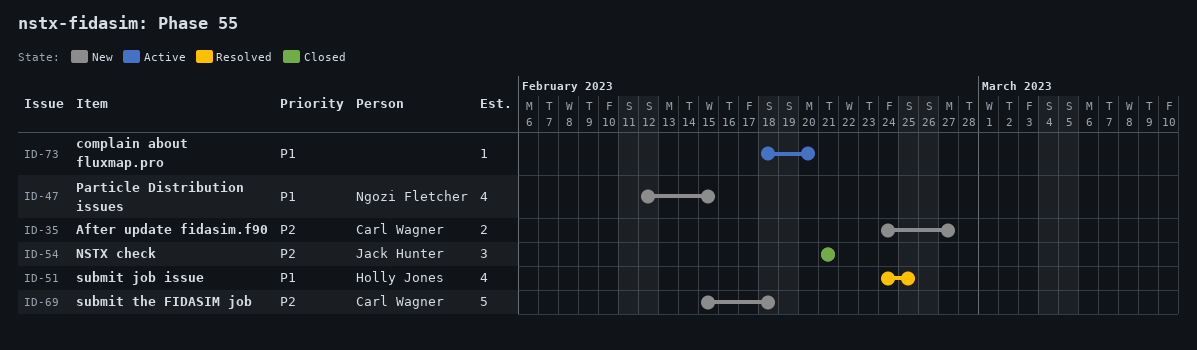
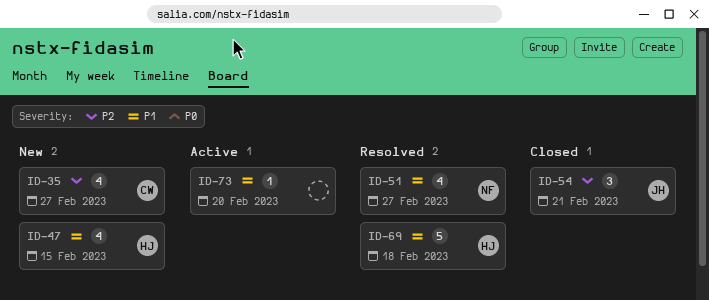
ID-35, estimate: 2 -> 4
ID-47, owner: Ngozi Fletcher -> Holly Jones
ID-51, owner: Holly Jones -> Ngozi Fletcher
ID-51, due: Feb 25 -> Feb 27
ID-69, status: New -> Resolved
ID-69, owner: Carl Wagner -> Holly Jones
ID-69, priority: P2 -> P1

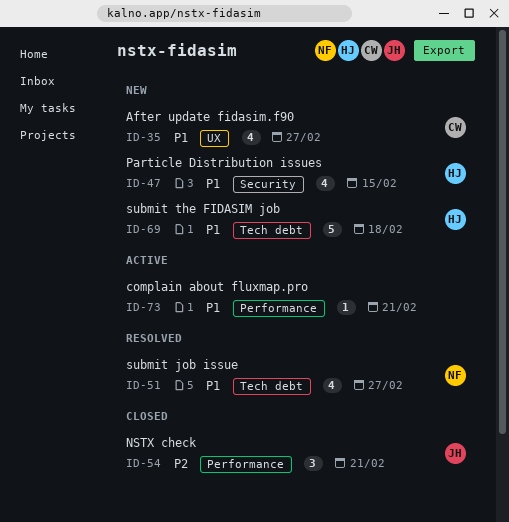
ID-35, priority: P2 -> P1
ID-69, status: Resolved -> New
ID-73, due: Feb 20 -> Feb 21

